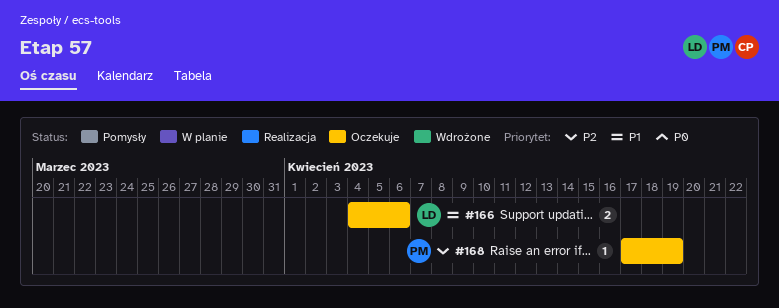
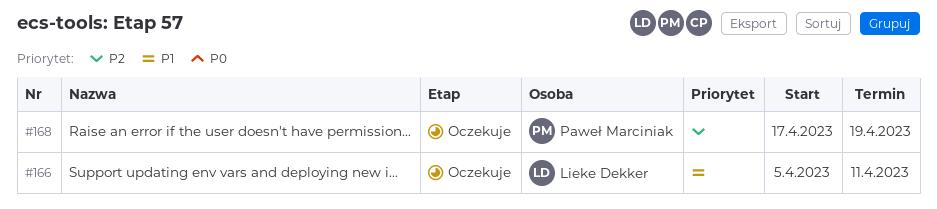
#166, start: Apr 4 -> Apr 5
#166, due: Apr 6 -> Apr 11

